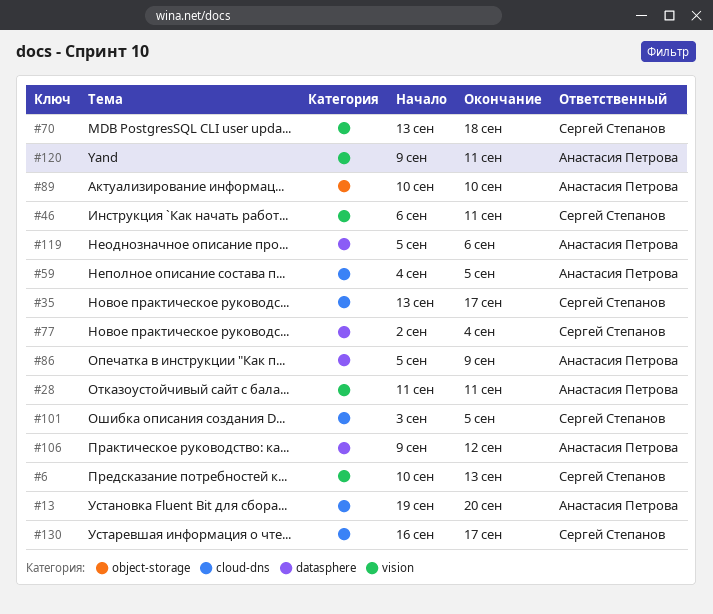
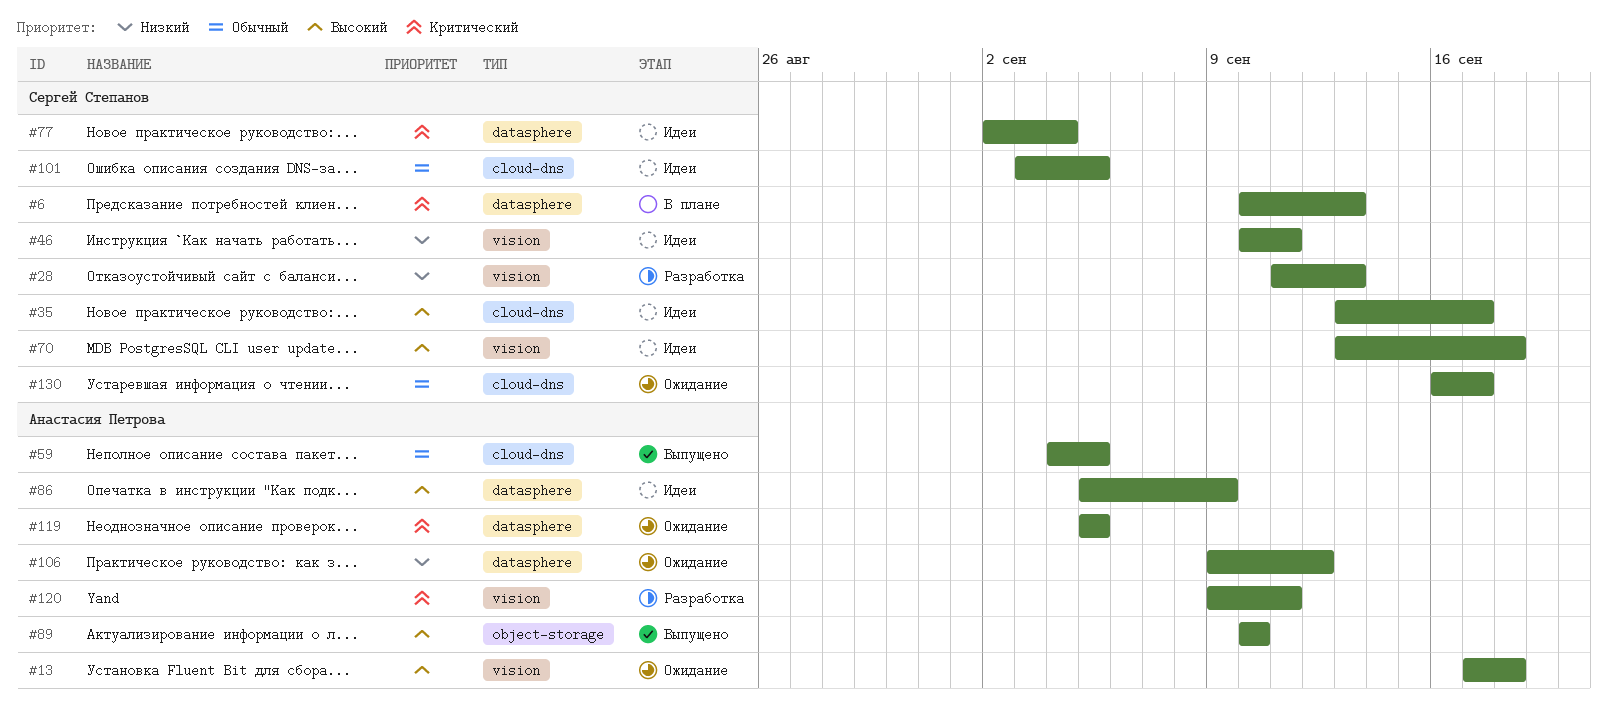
#6, label: vision -> datasphere
#13, label: cloud-dns -> vision
#13, start: Sep 19 -> Sep 17
#13, due: Sep 20 -> Sep 18
#28, owner: Анастасия Петрова -> Сергей Степанов
#28, due: Sep 11 -> Sep 13
#46, start: Sep 6 -> Sep 10
#119, due: Sep 6 -> Sep 5

